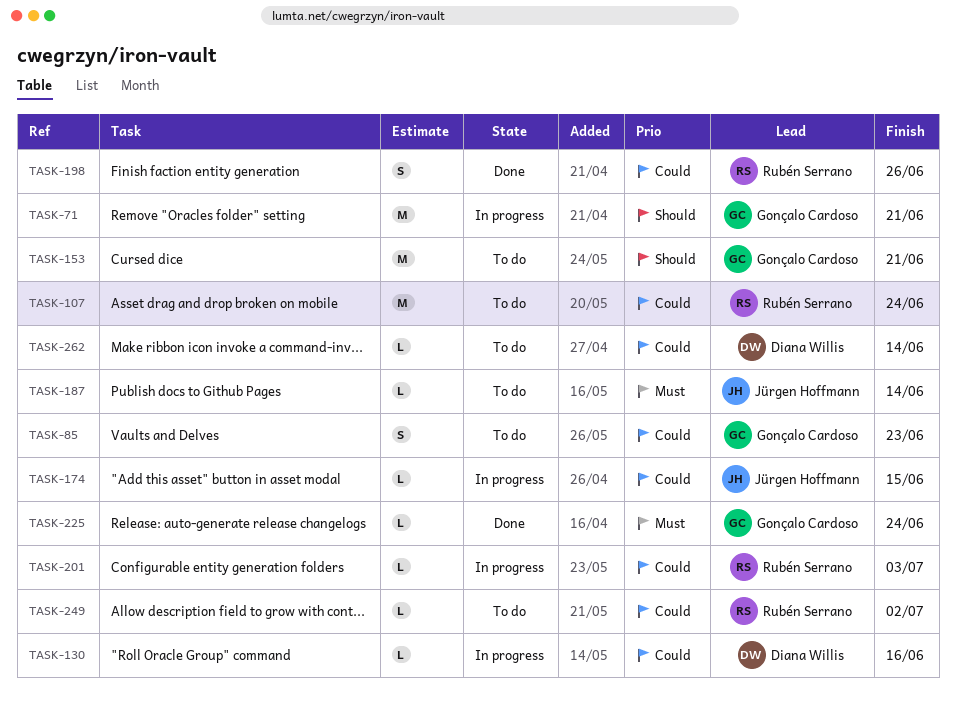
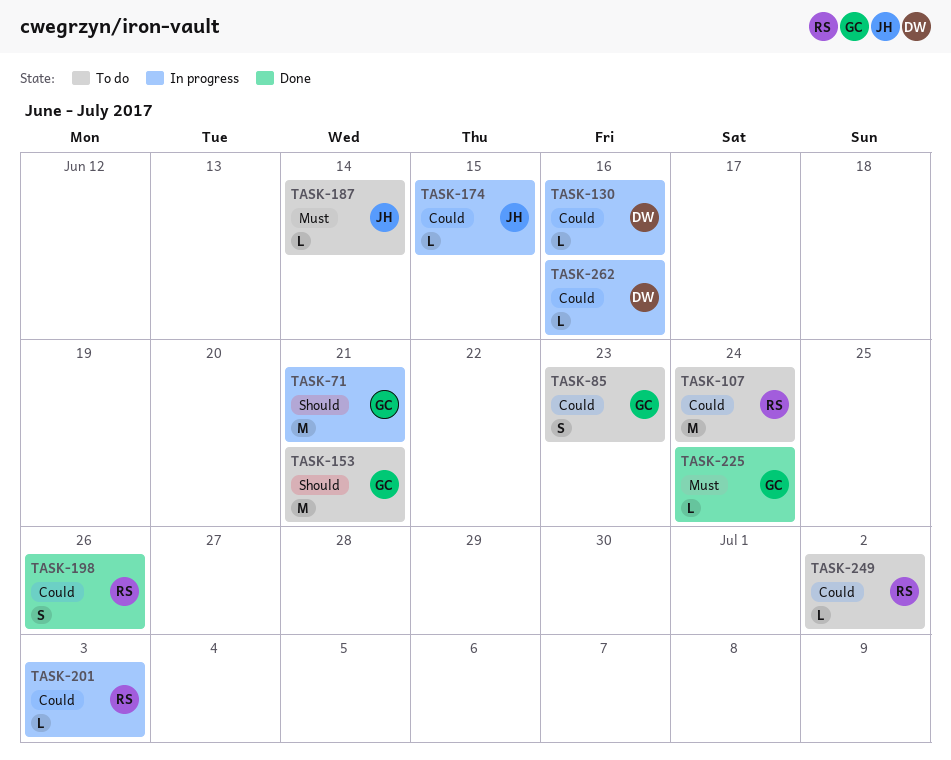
TASK-262, status: To do -> In progress
TASK-262, due: Jun 14 -> Jun 16

